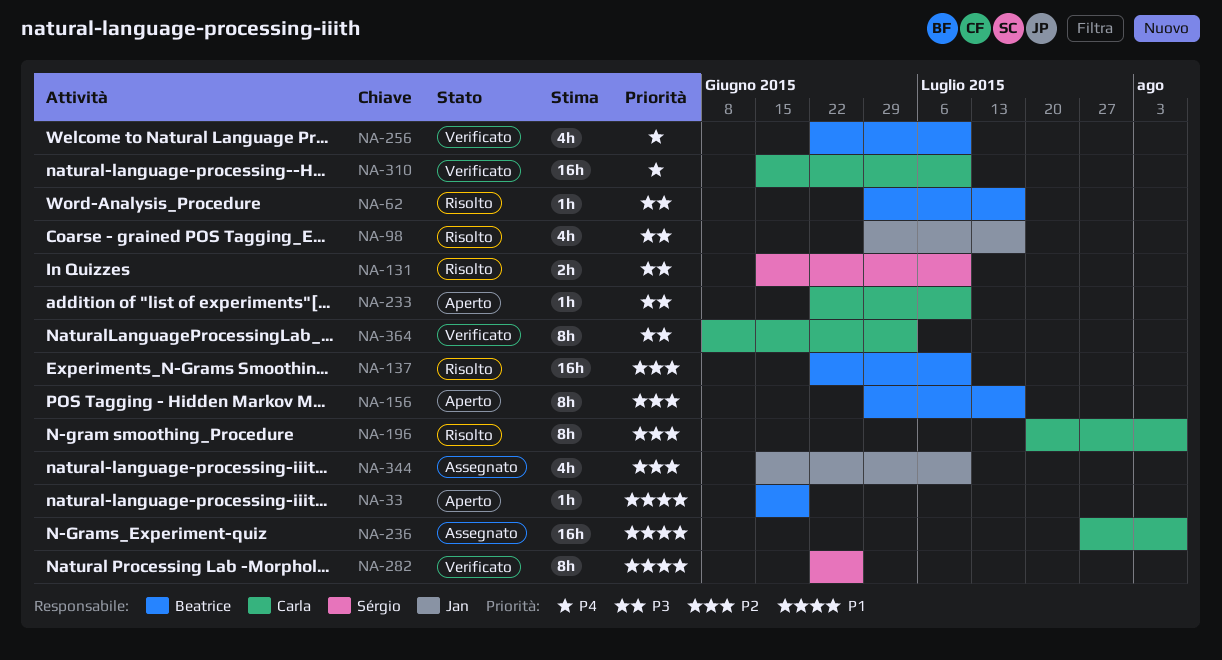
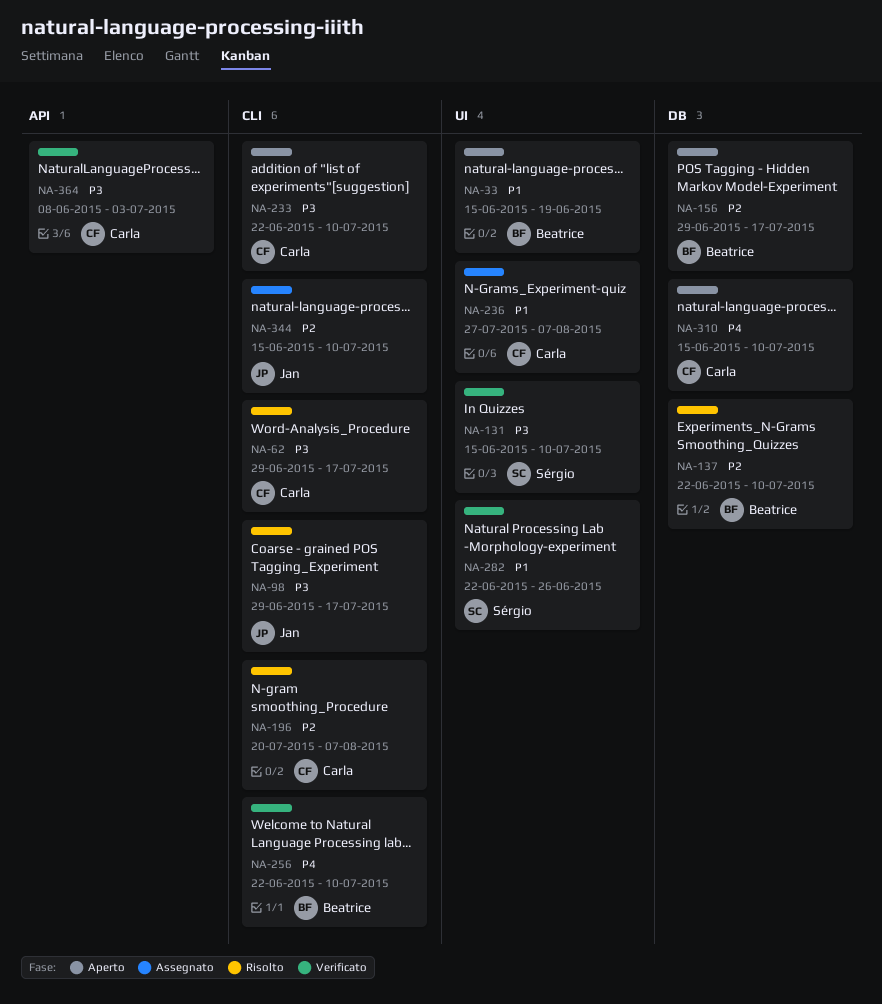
NA-62, owner: Beatrice -> Carla
NA-131, status: Risolto -> Verificato
NA-310, status: Verificato -> Aperto

